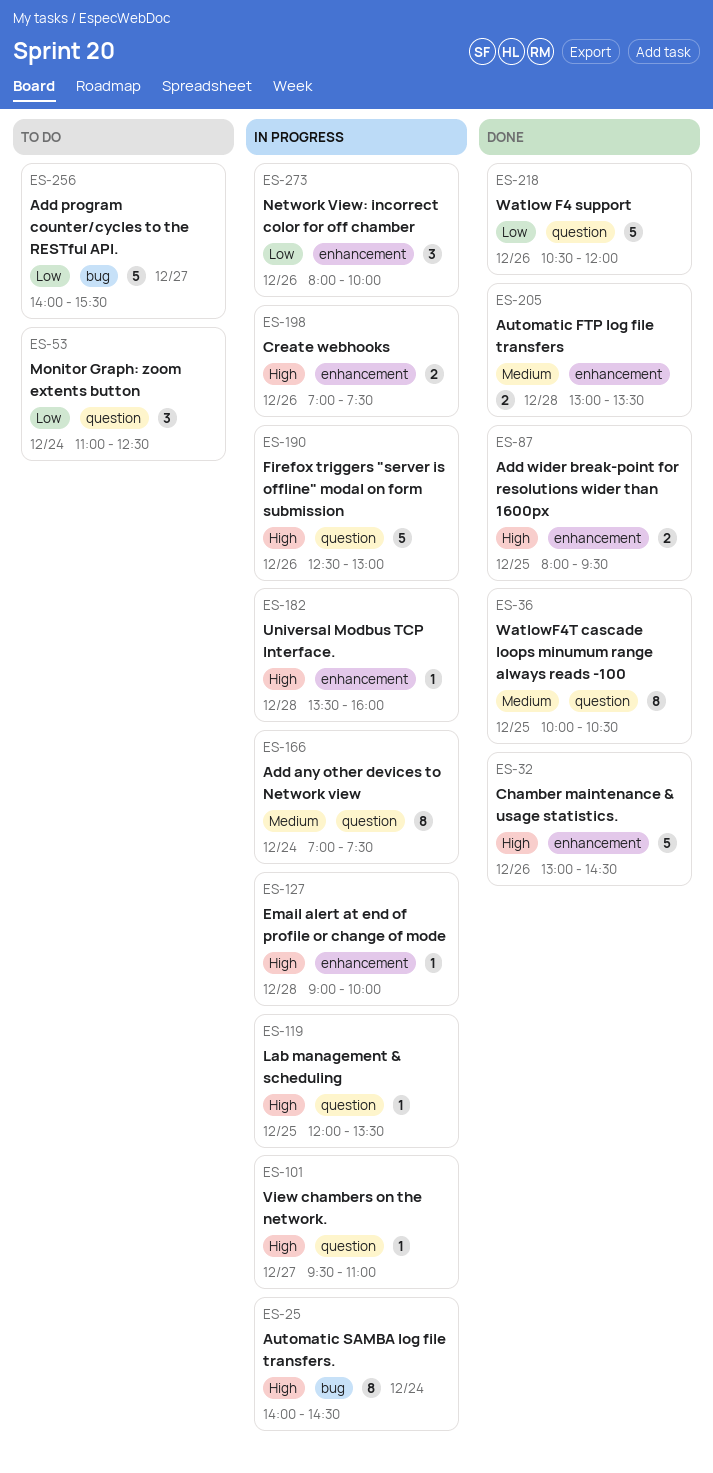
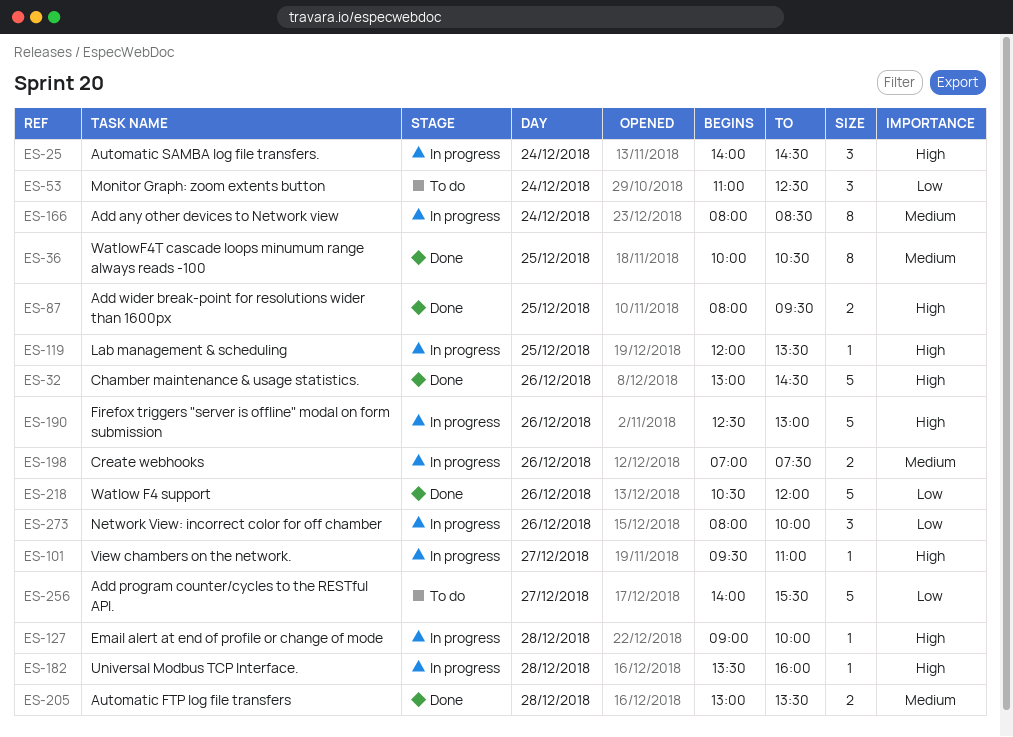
ES-25, estimate: 8 -> 3
ES-166, begins: 07:00 -> 08:00
ES-166, ends: 07:30 -> 08:30
ES-198, priority: High -> Medium

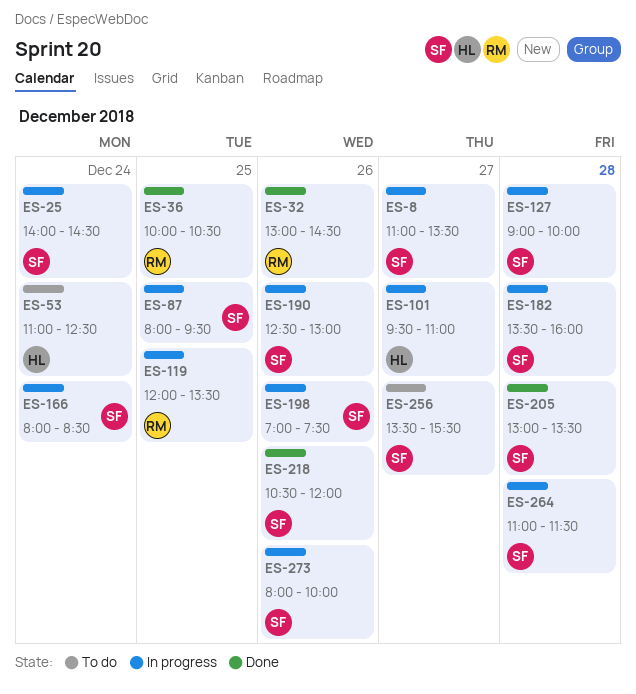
ES-8: none -> present
ES-87, status: Done -> In progress
ES-256, begins: 14:00 -> 13:30
ES-264: none -> present

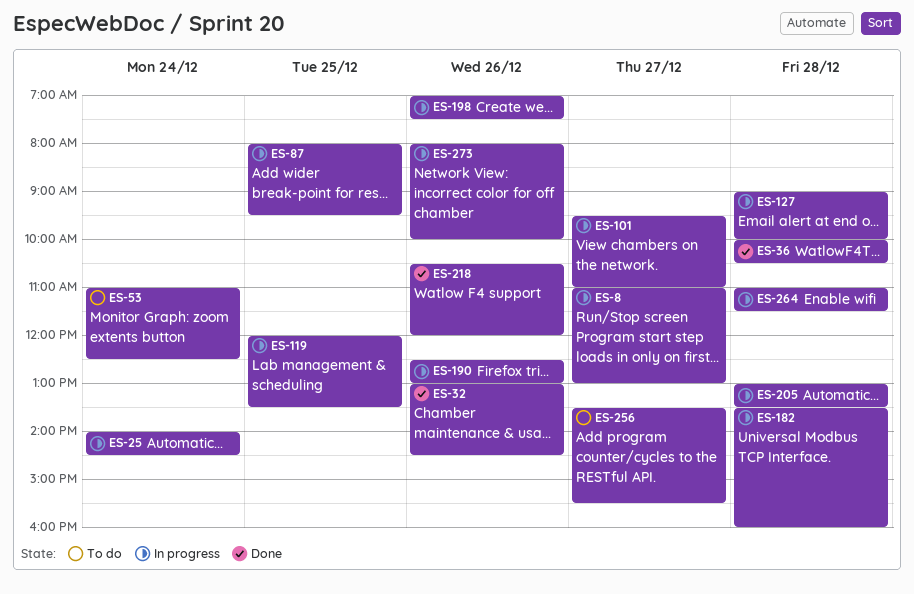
ES-8, ends: 13:30 -> 13:00
ES-36, day: Dec 25 -> Dec 28
ES-166: present -> none
ES-205, status: Done -> In progress

